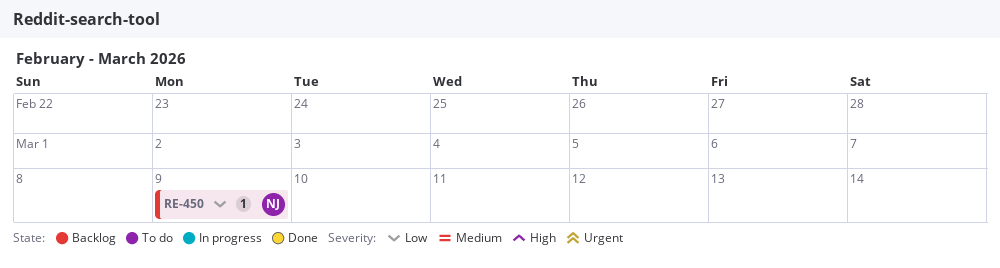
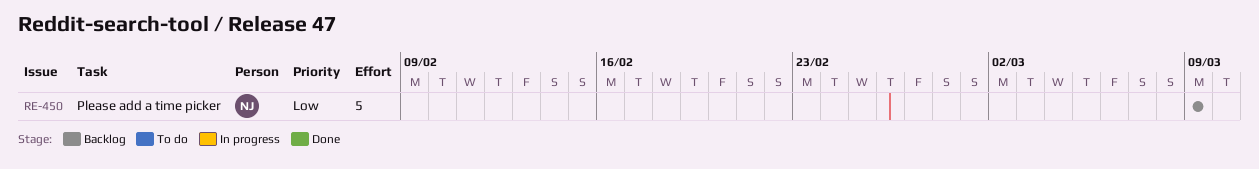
RE-450, estimate: 1 -> 5

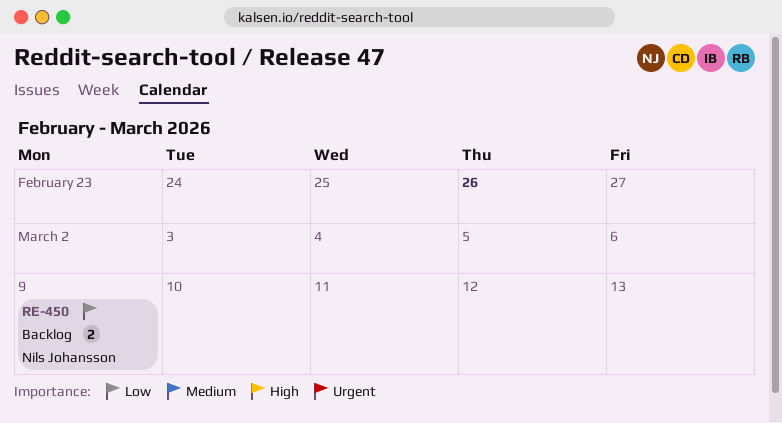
RE-450, estimate: 5 -> 2

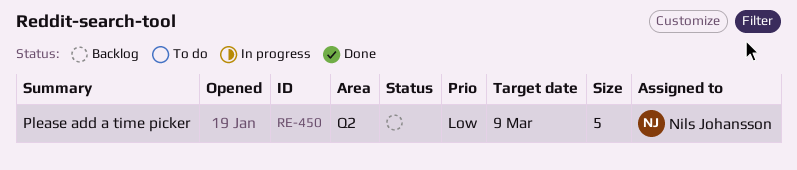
RE-450, estimate: 2 -> 5

